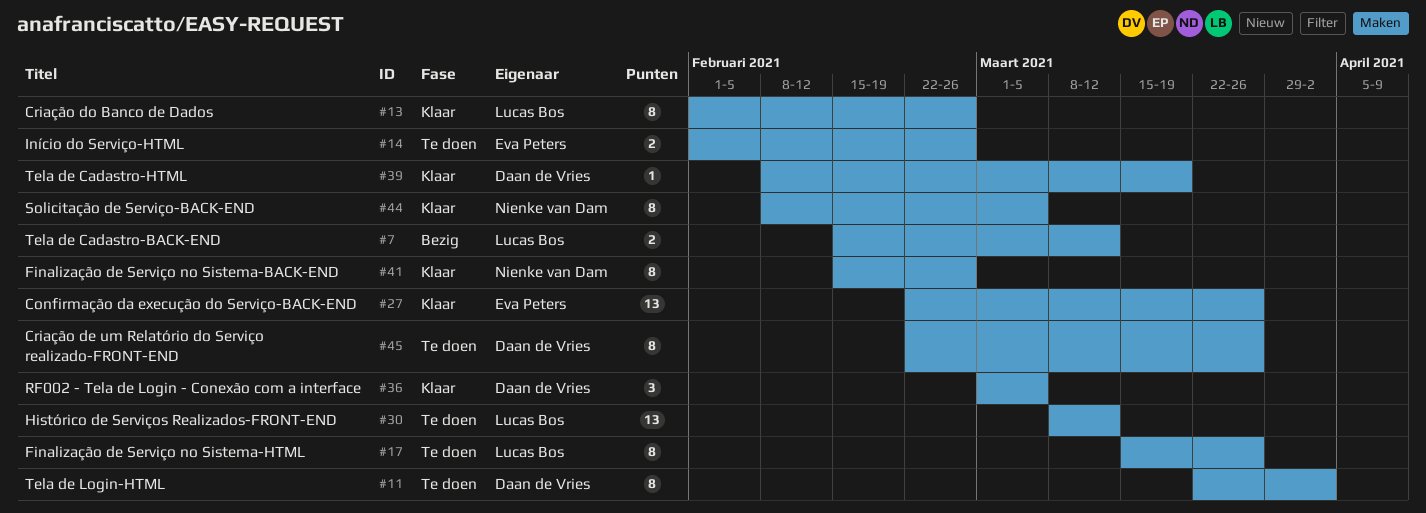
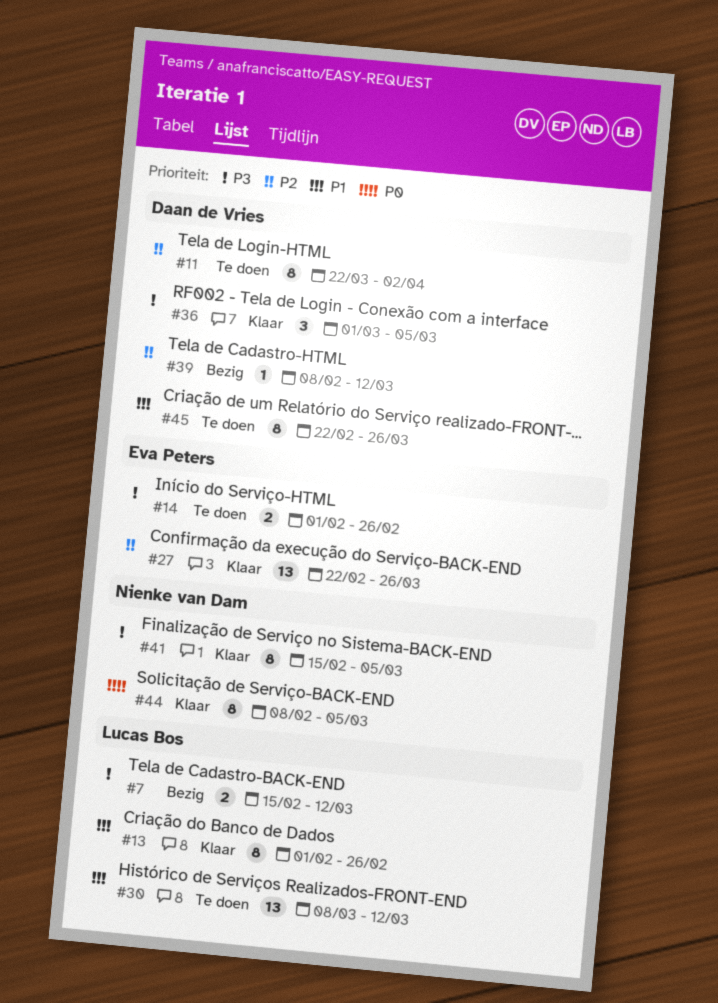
#17: present -> none
#39, status: Klaar -> Bezig
#39, due: Mar 19 -> Mar 12
#41, due: Feb 26 -> Mar 5

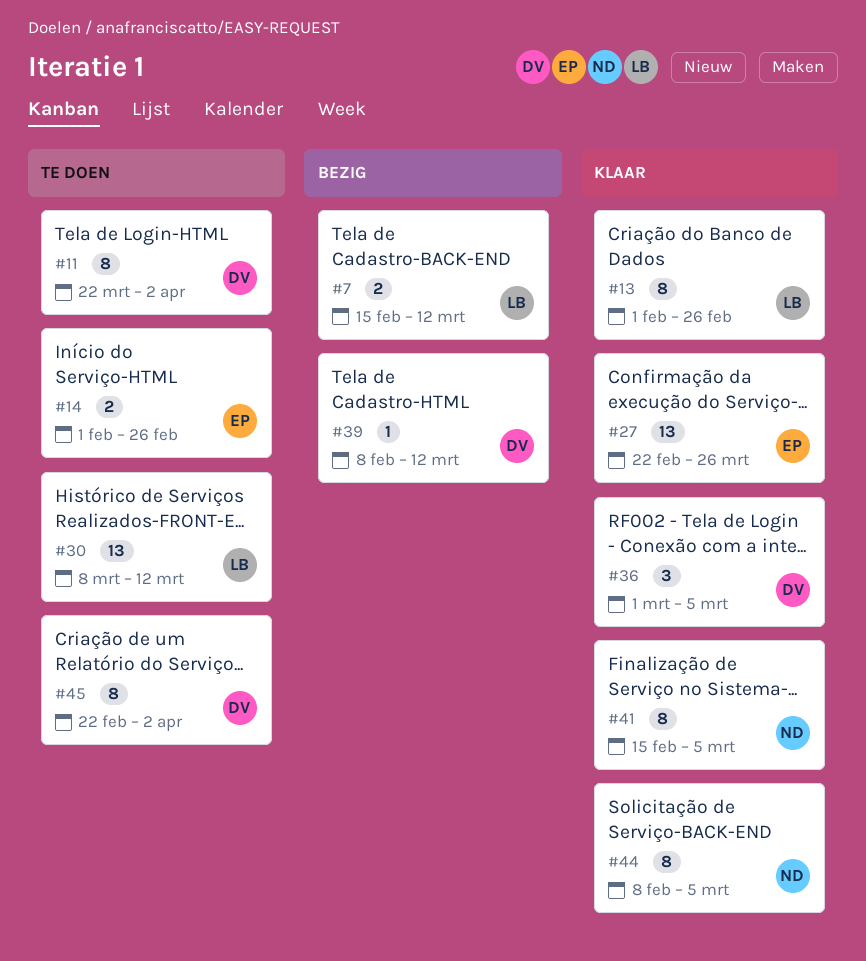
#45, due: Mar 26 -> Apr 2

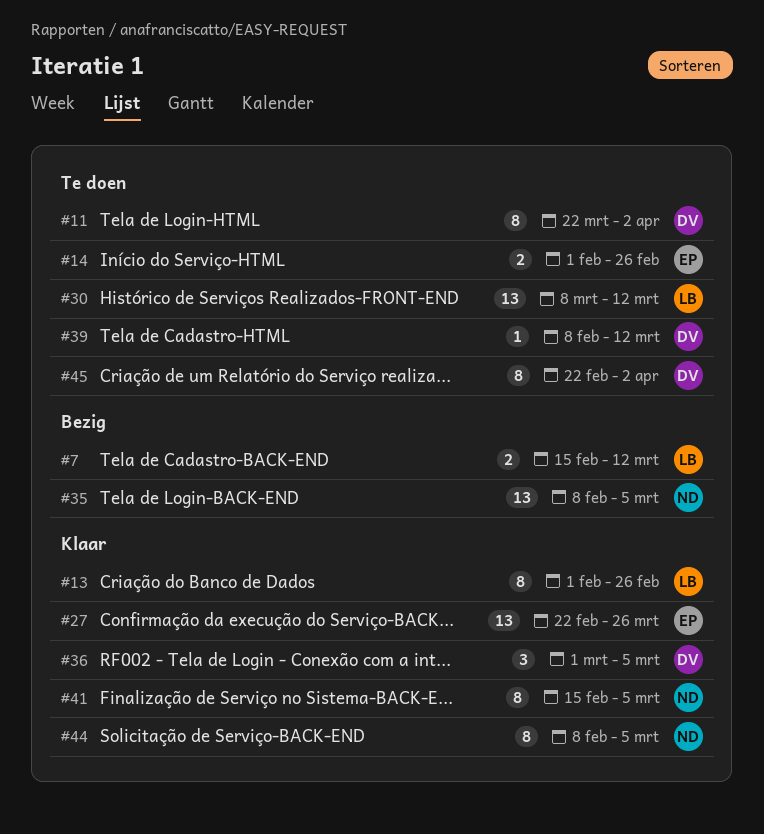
#35: none -> present
#39, status: Bezig -> Te doen

